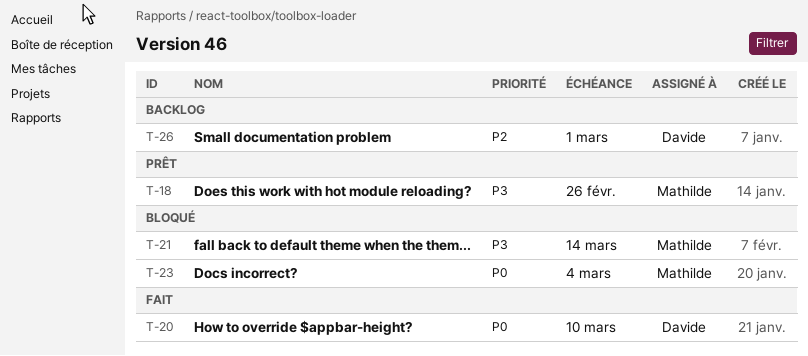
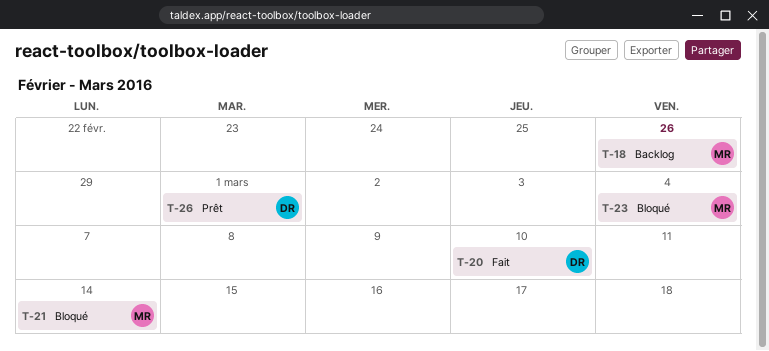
T-18, status: Prêt -> Backlog
T-26, status: Backlog -> Prêt

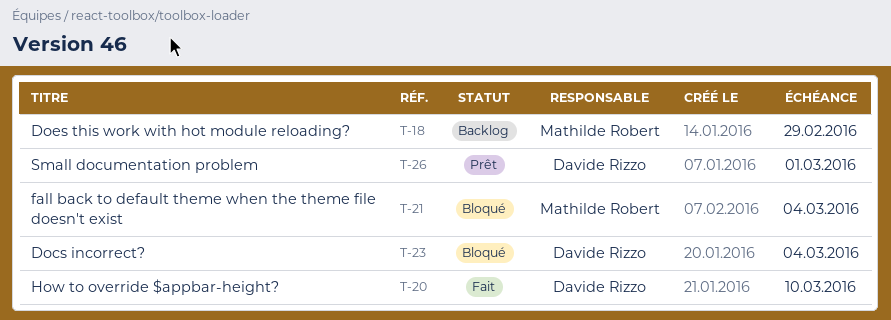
T-18, due: Feb 26 -> Feb 29
T-21, due: Mar 14 -> Mar 4
T-23, owner: Mathilde Robert -> Davide Rizzo

